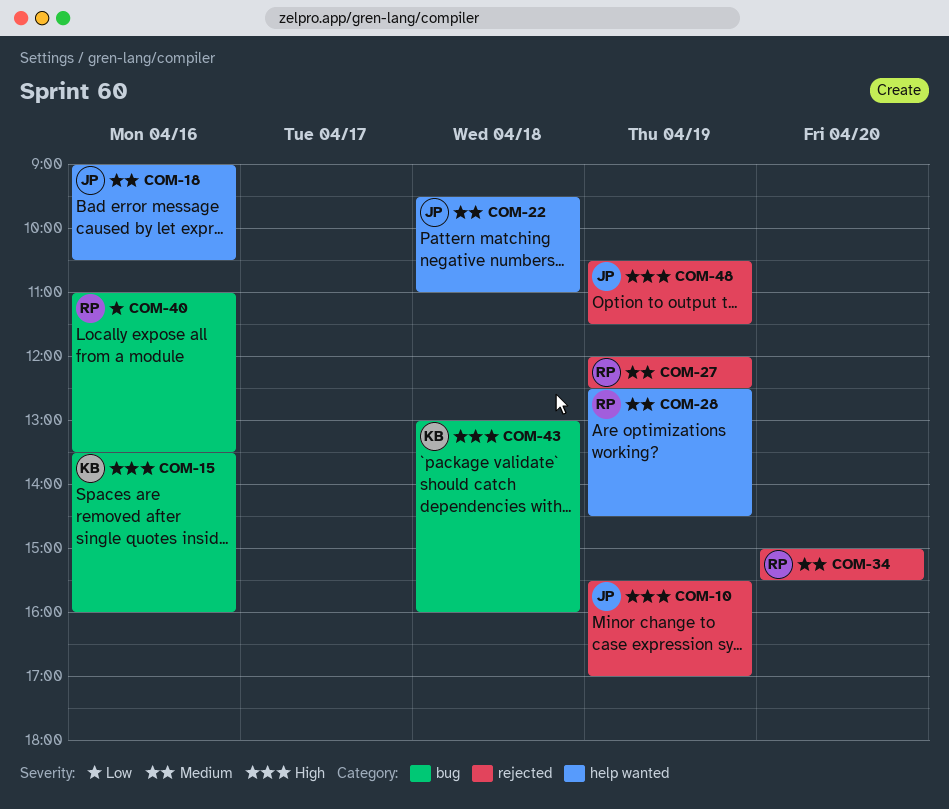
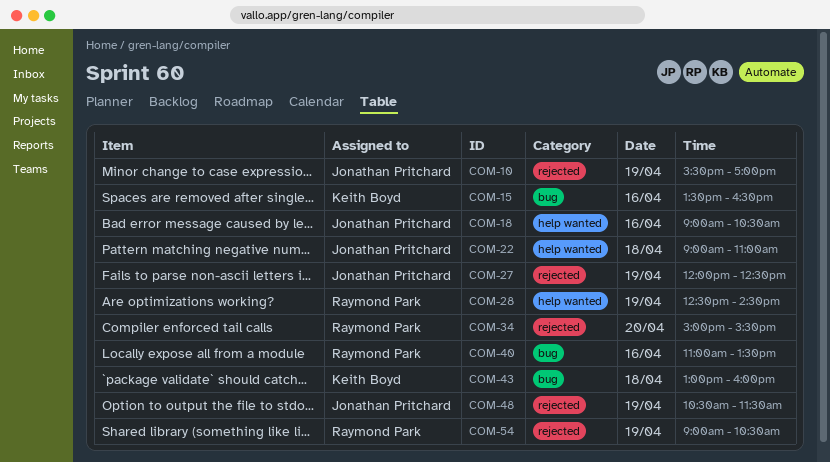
COM-15, ends: 16:00 -> 16:30
COM-22, begins: 09:30 -> 09:00
COM-27, owner: Raymond Park -> Jonathan Pritchard
COM-54: none -> present

